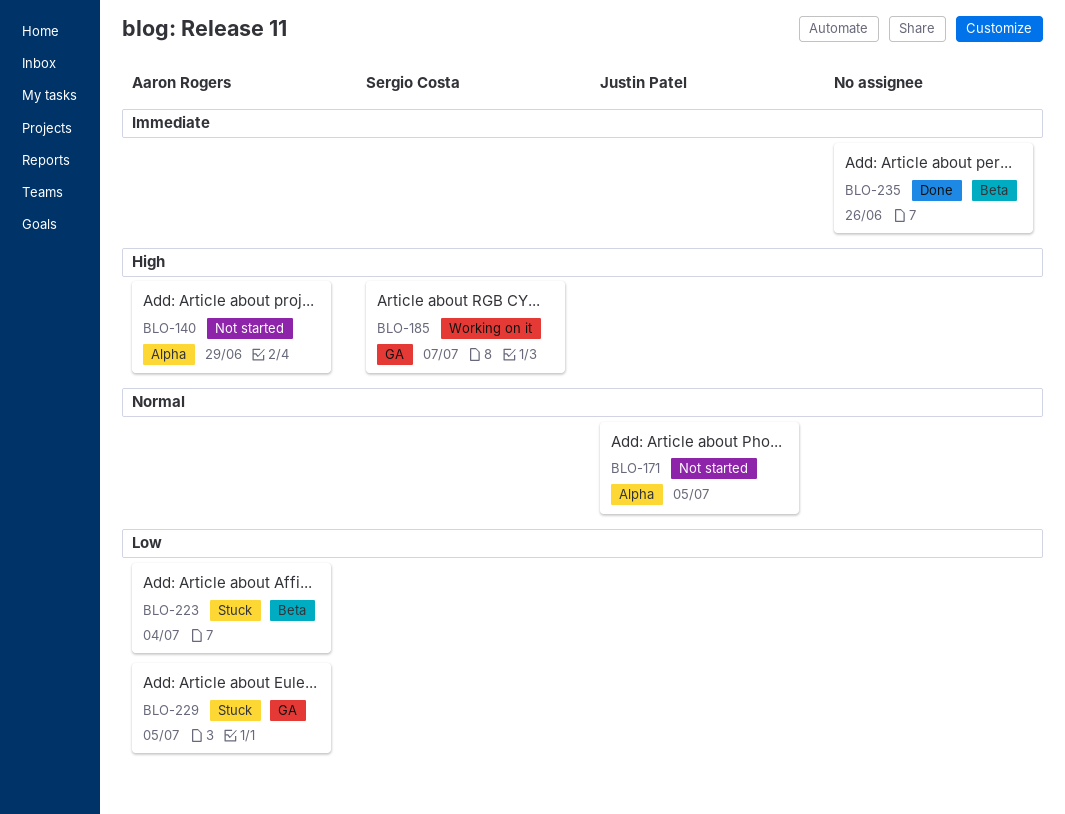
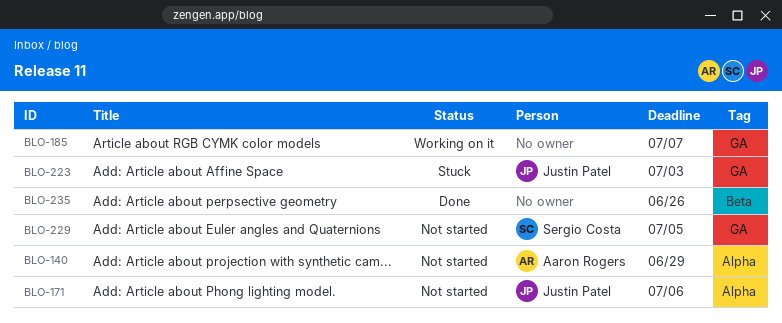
BLO-171, due: Jul 5 -> Jul 6
BLO-185, owner: Sergio Costa -> none
BLO-223, owner: Aaron Rogers -> Justin Patel
BLO-223, label: Beta -> GA
BLO-223, due: Jul 4 -> Jul 3
BLO-229, status: Stuck -> Not started
BLO-229, owner: Aaron Rogers -> Sergio Costa

